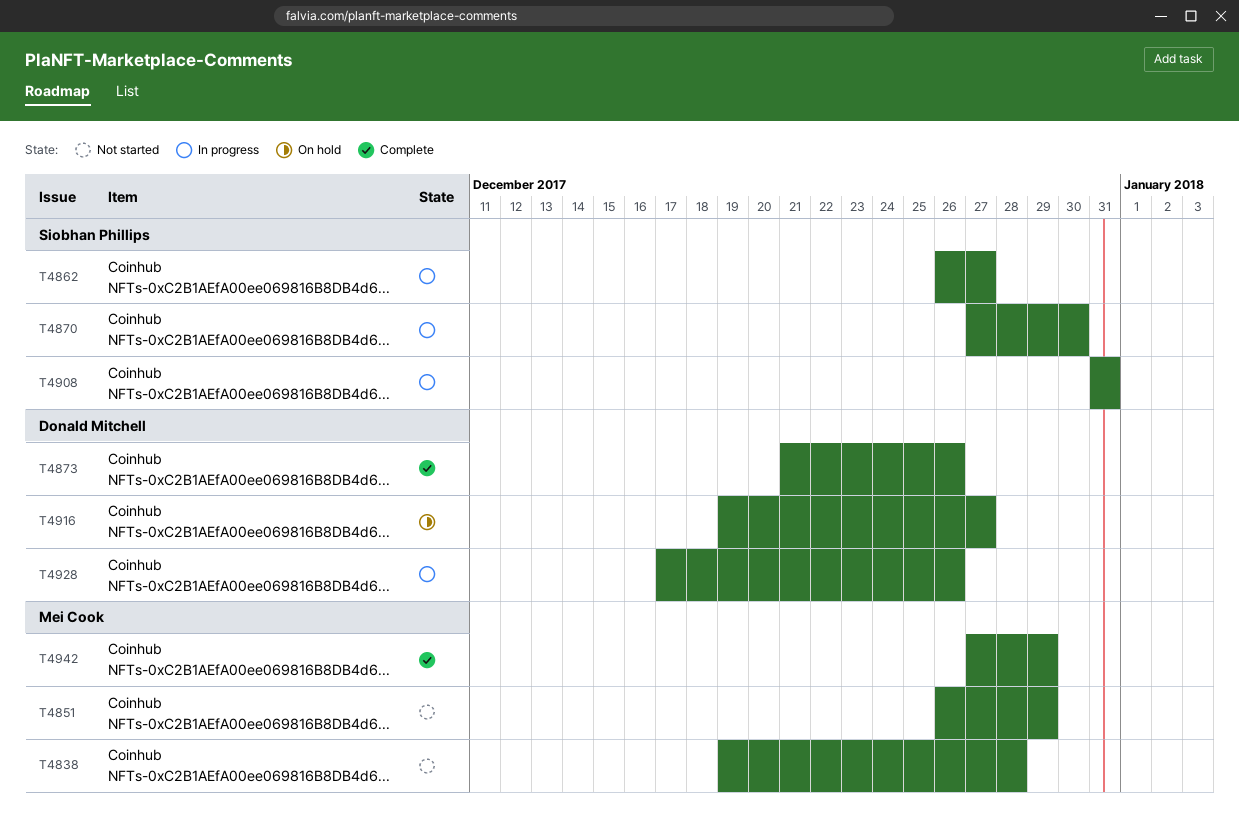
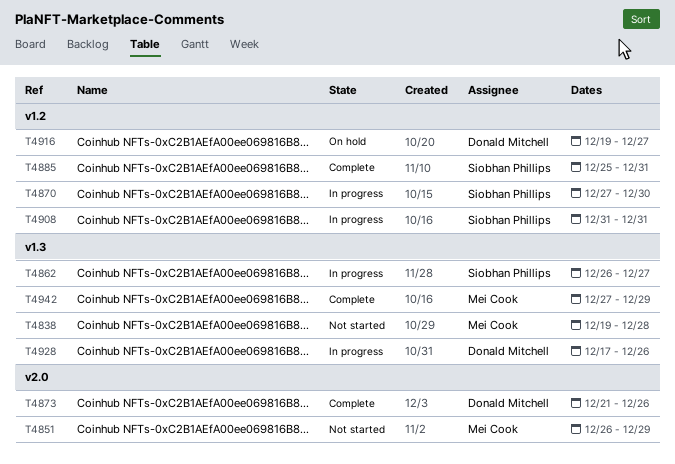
T4885: none -> present

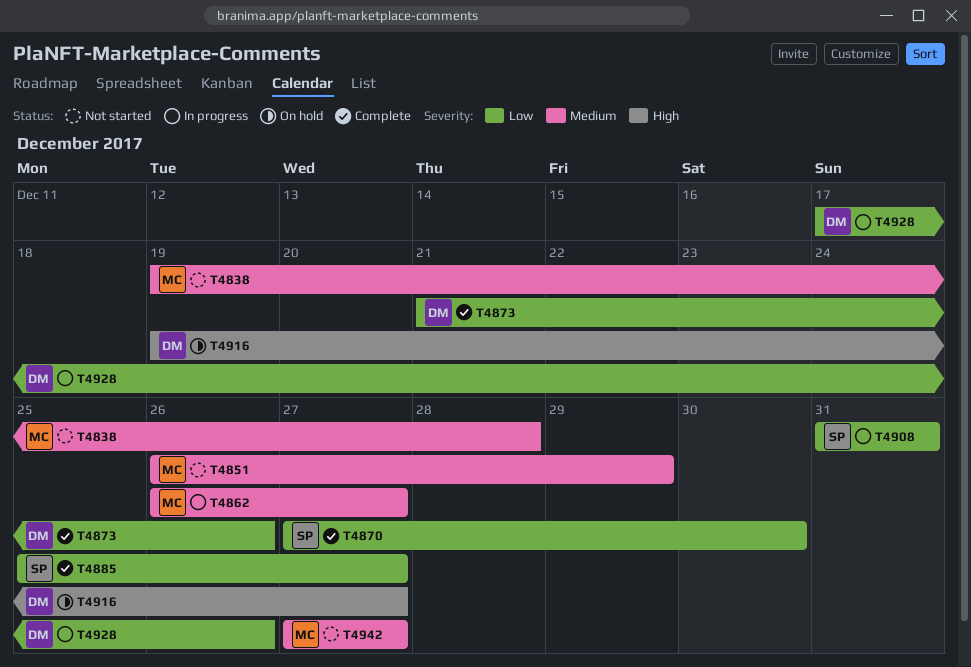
T4862, owner: Siobhan Phillips -> Mei Cook
T4870, status: In progress -> Complete
T4885, due: Dec 31 -> Dec 27
T4942, status: Complete -> Not started
T4942, due: Dec 29 -> Dec 27

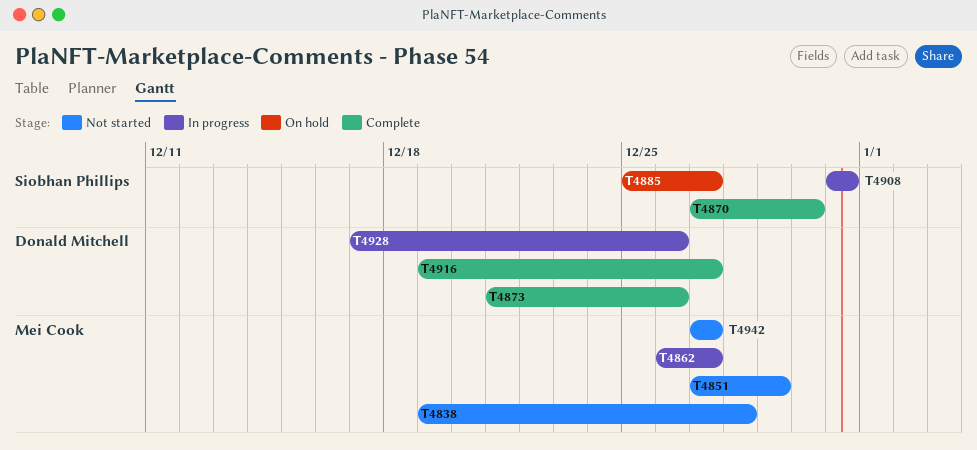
T4851, start: Dec 26 -> Dec 27
T4885, status: Complete -> On hold
T4916, status: On hold -> Complete

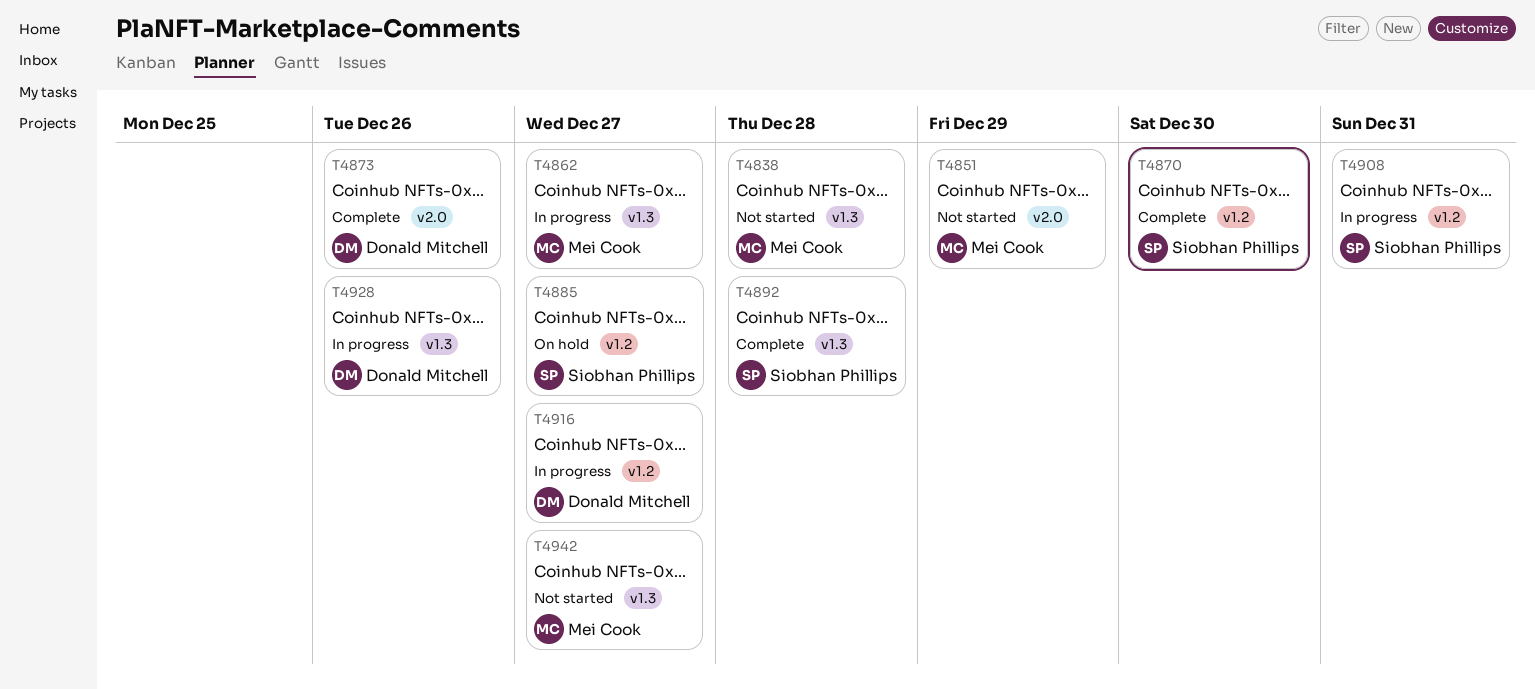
T4892: none -> present
T4916, status: Complete -> In progress

